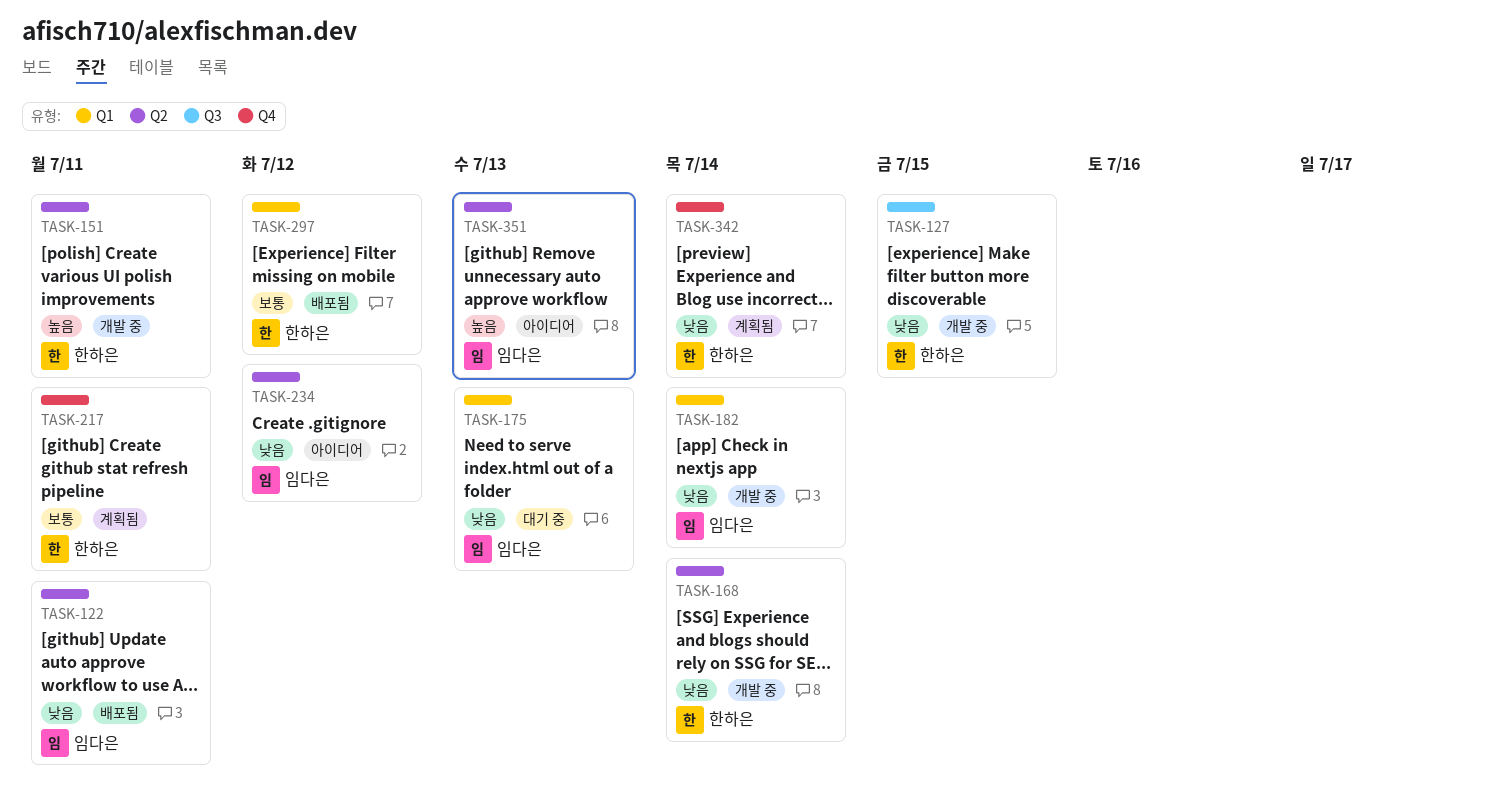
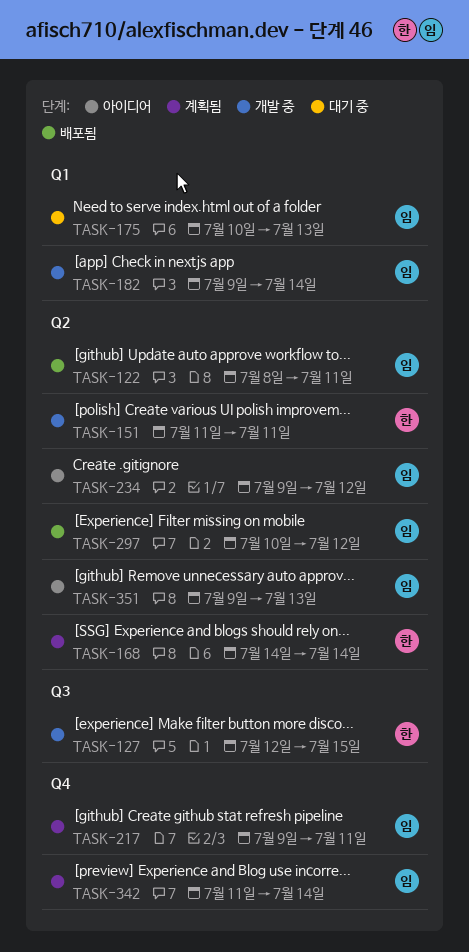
TASK-168, status: 개발 중 -> 계획됨
TASK-217, owner: 한하은 -> 임다은
TASK-297, owner: 한하은 -> 임다은
TASK-297, label: Q1 -> Q2
TASK-342, owner: 한하은 -> 임다은

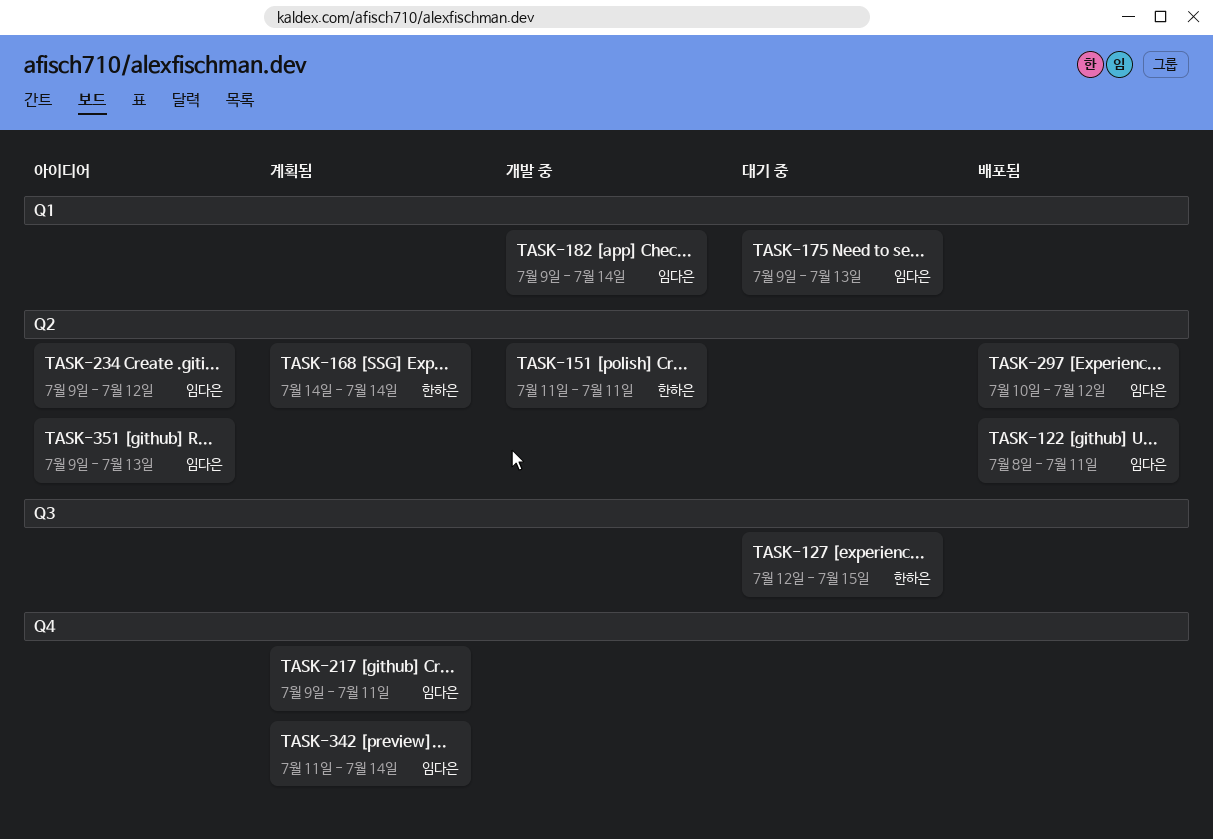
TASK-127, status: 개발 중 -> 대기 중
TASK-175, start: Jul 10 -> Jul 9

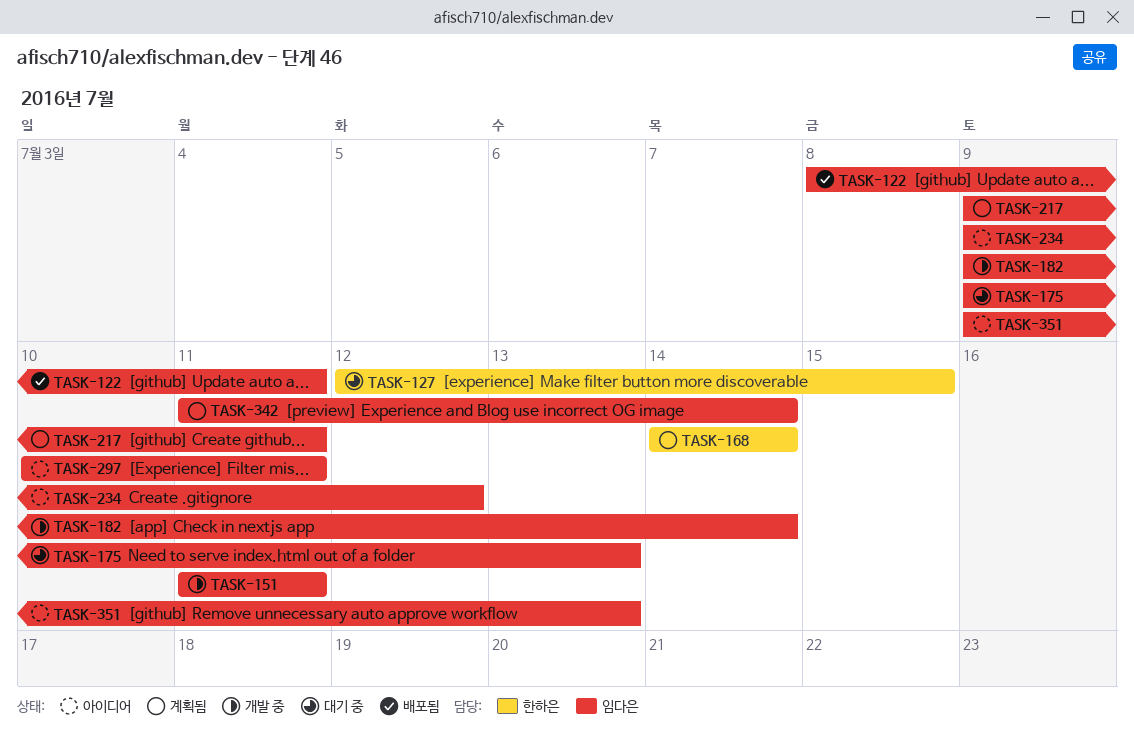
TASK-151, owner: 한하은 -> 임다은
TASK-297, status: 배포됨 -> 아이디어
TASK-297, due: Jul 12 -> Jul 11

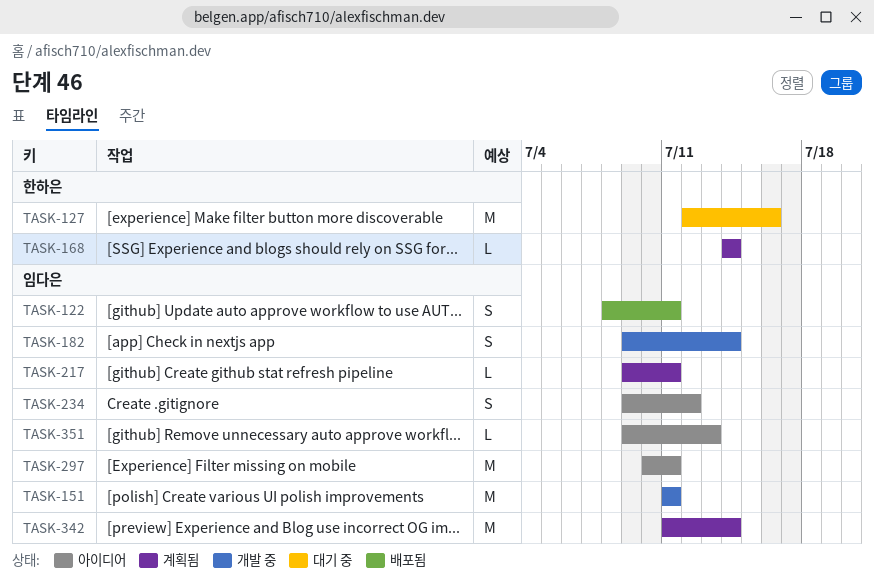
TASK-127, due: Jul 15 -> Jul 16
TASK-175: present -> none

